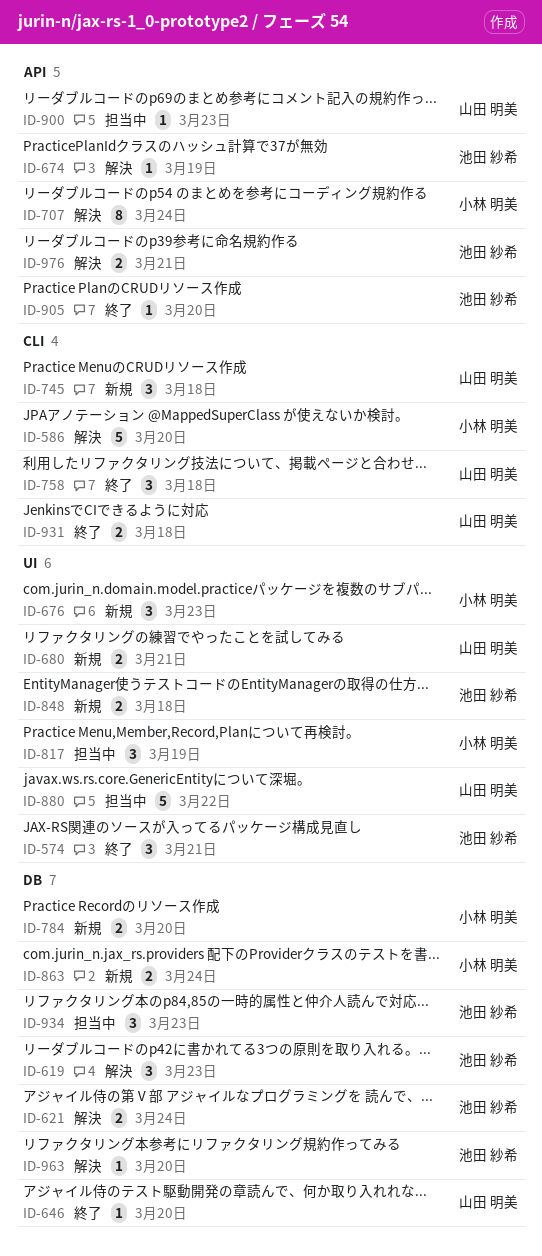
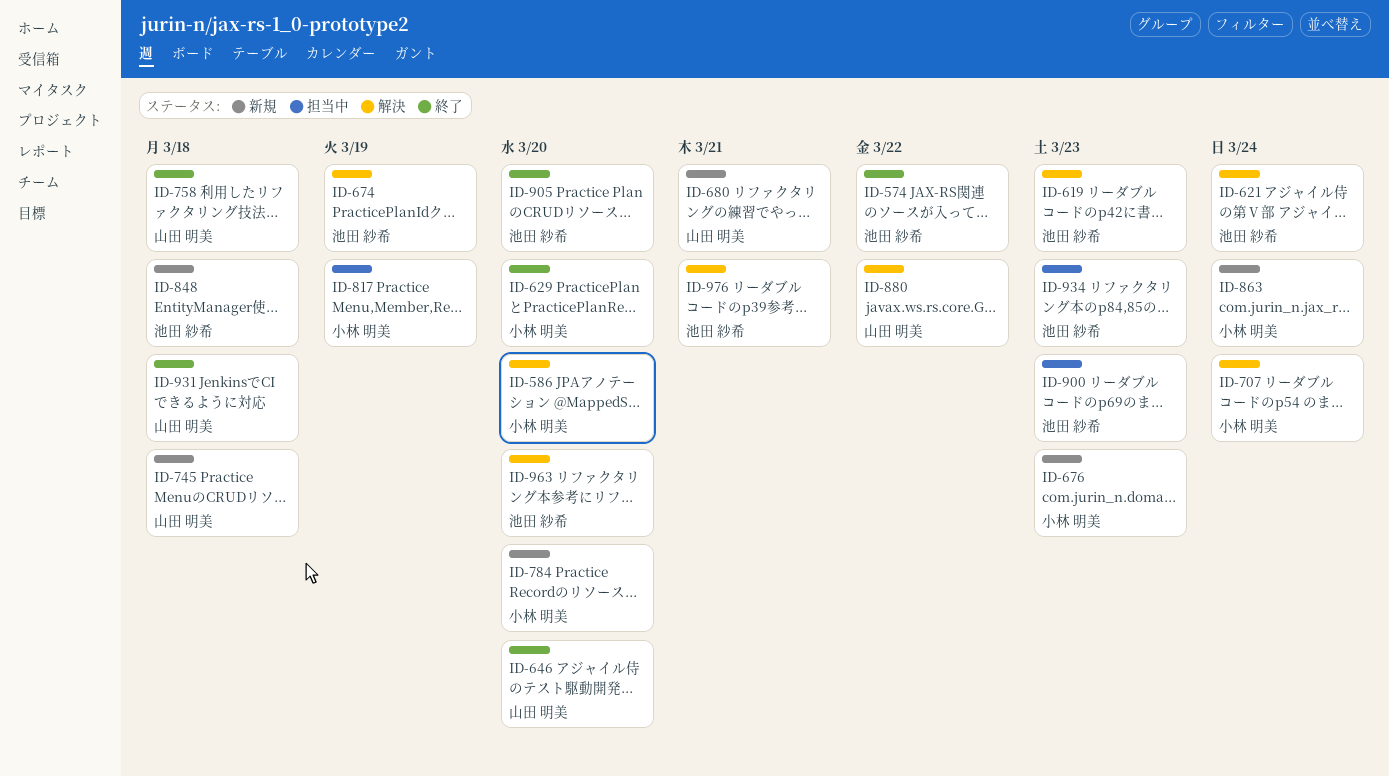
ID-574, due: Mar 21 -> Mar 22
ID-629: none -> present
ID-880, status: 担当中 -> 解決
ID-900, owner: 山田 明美 -> 池田 紗希

